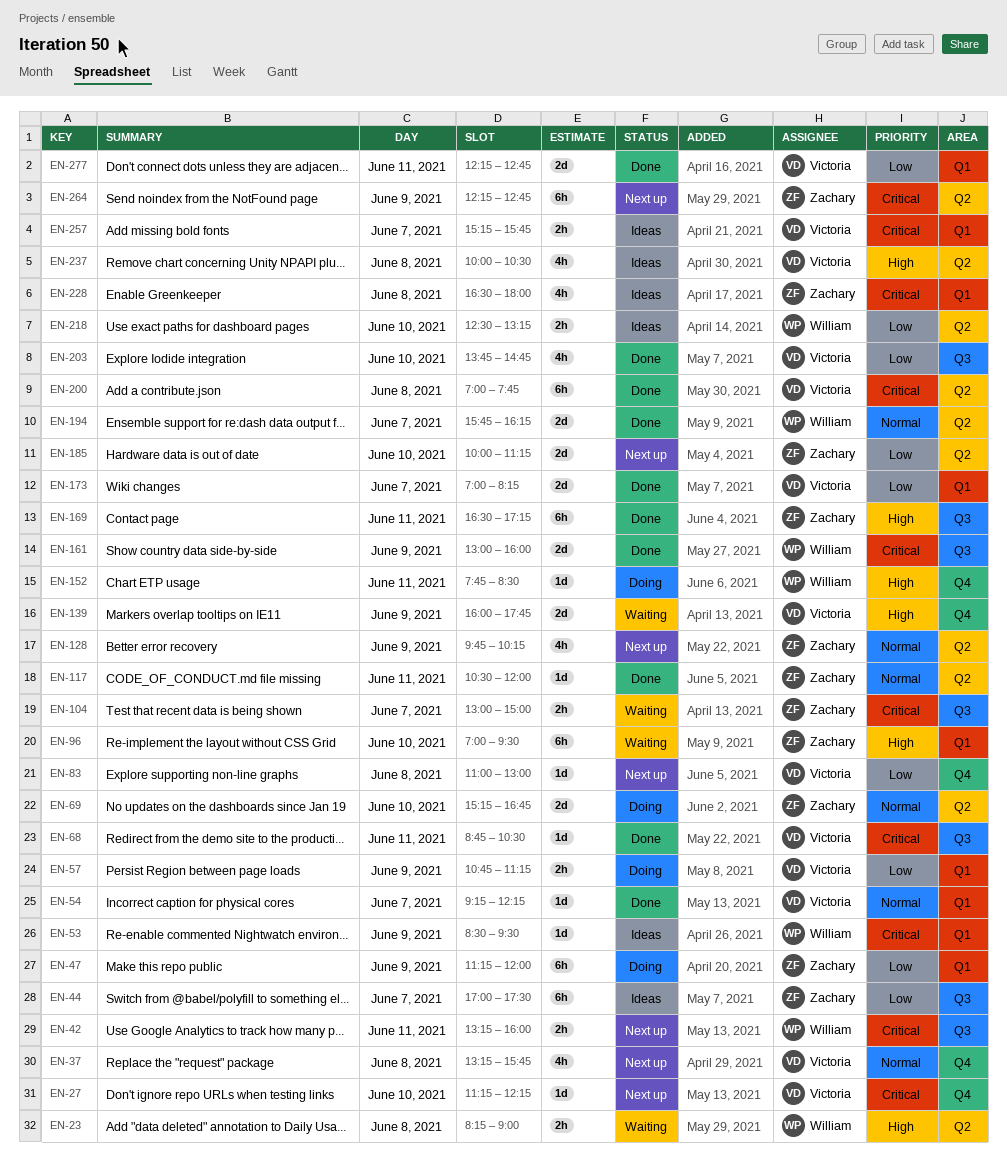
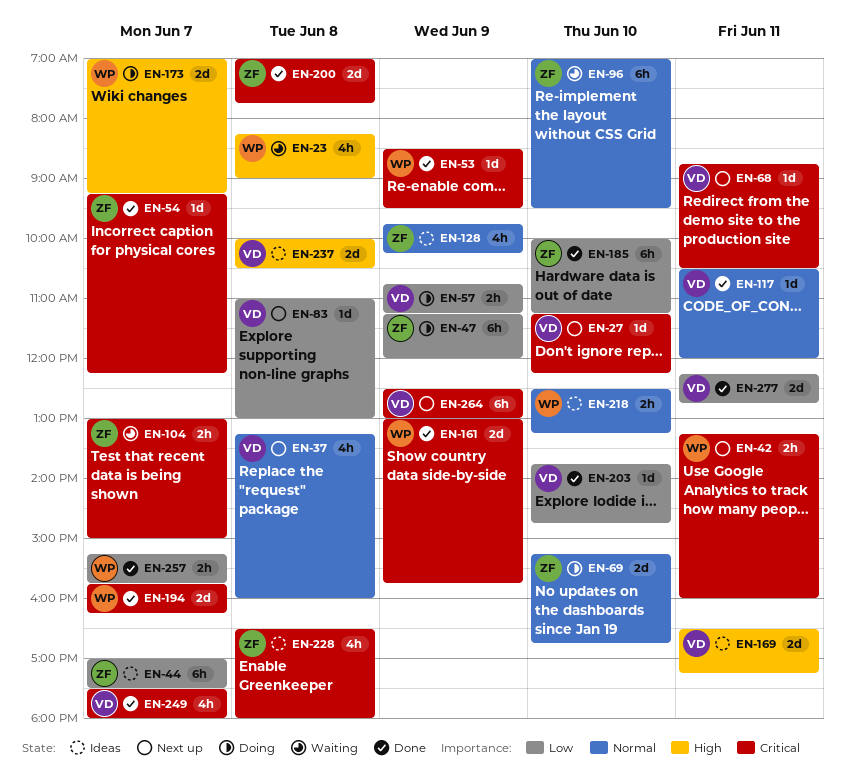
EN-23, estimate: 2h -> 4h
EN-37, ends: 15:45 -> 16:00
EN-53, status: Ideas -> Done
EN-54, owner: Victoria -> Zachary
EN-54, priority: Normal -> Critical
EN-68, status: Done -> Next up
EN-96, priority: High -> Normal
EN-117, owner: Zachary -> Victoria
EN-128, status: Next up -> Ideas
EN-139: present -> none
EN-152: present -> none
EN-161, ends: 16:00 -> 15:45
EN-169, status: Done -> Ideas
EN-169, owner: Zachary -> Victoria
EN-169, estimate: 6h -> 2d
EN-173, status: Done -> Doing
EN-173, owner: Victoria -> William
EN-173, priority: Low -> High
EN-173, ends: 08:15 -> 09:15
EN-185, status: Next up -> Done
EN-185, estimate: 2d -> 6h
EN-194, priority: Normal -> Critical
EN-200, owner: Victoria -> Zachary
EN-200, estimate: 6h -> 2d
EN-203, estimate: 4h -> 1d
EN-218, priority: Low -> Normal
EN-237, estimate: 4h -> 2d
EN-249: none -> present
EN-257, status: Ideas -> Done
EN-257, owner: Victoria -> William
EN-257, priority: Critical -> Low
EN-264, owner: Zachary -> Victoria
EN-264, begins: 12:15 -> 12:30
EN-264, ends: 12:45 -> 13:00

